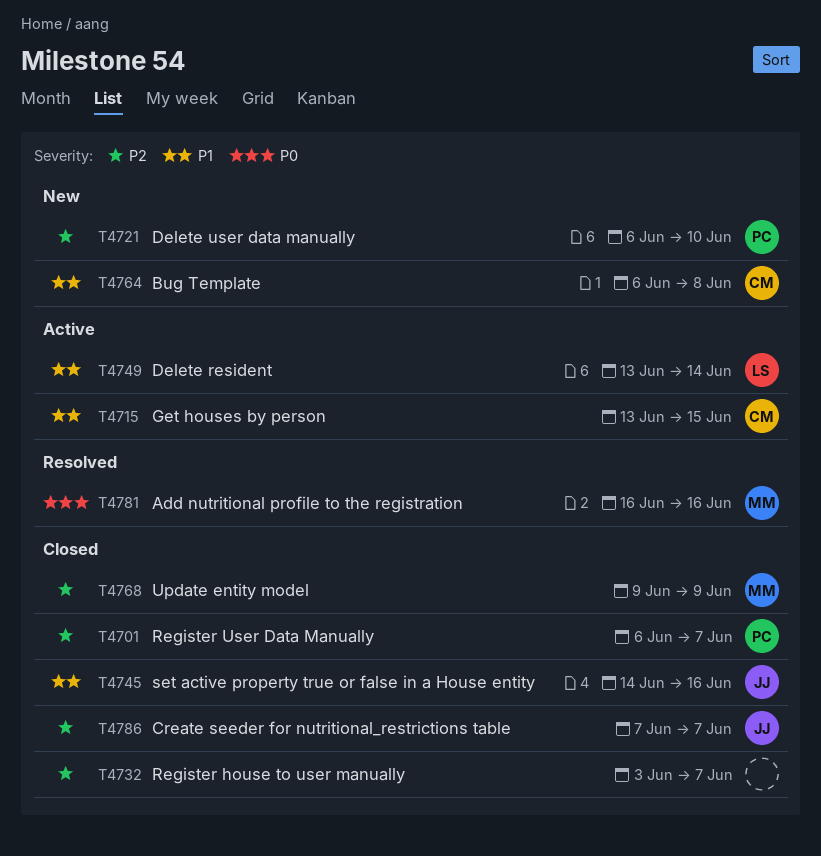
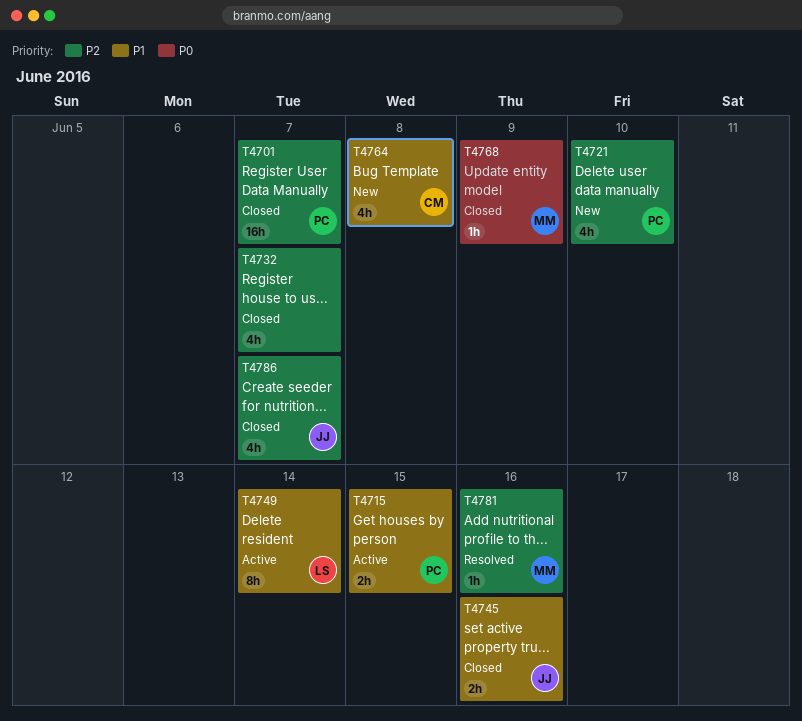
T4715, owner: CM -> PC
T4768, priority: P2 -> P0
T4781, priority: P0 -> P2

